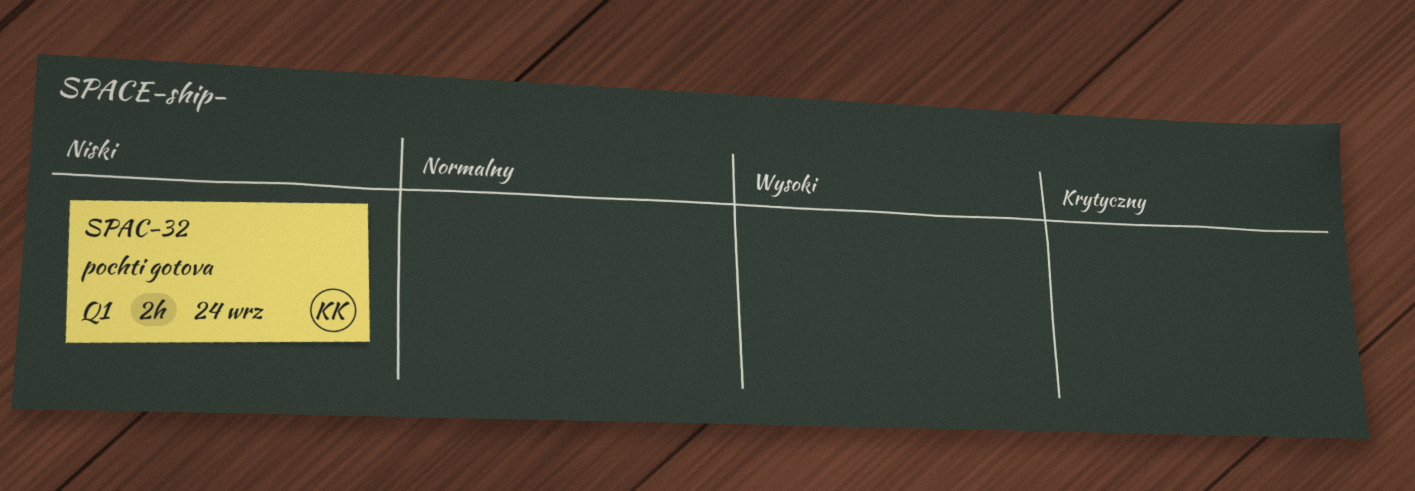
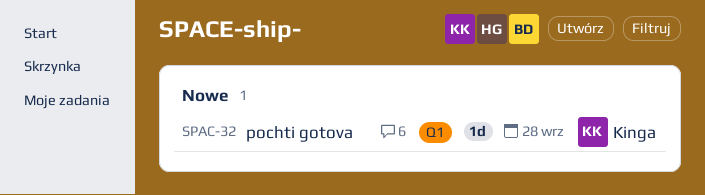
SPAC-32, estimate: 2h -> 1d
SPAC-32, due: Sep 24 -> Sep 28

